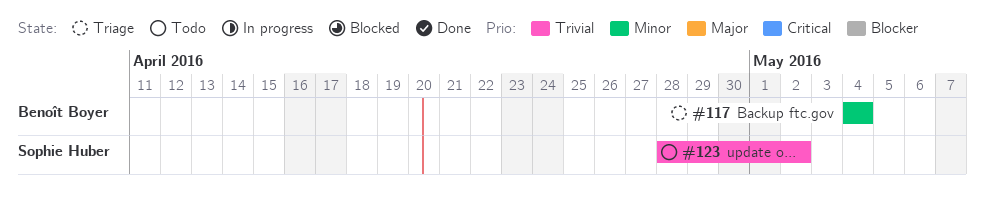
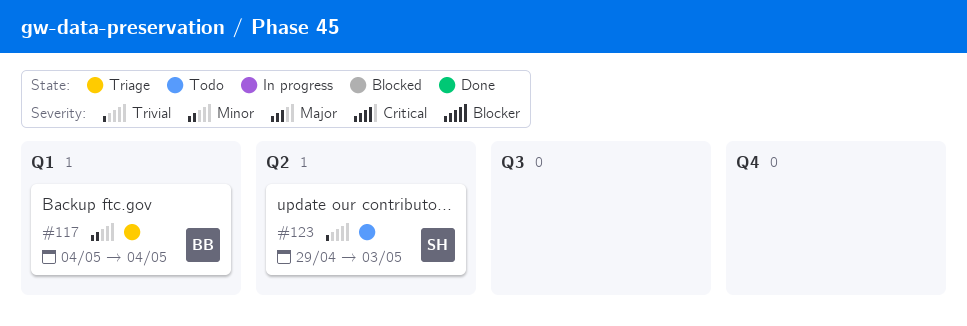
#123, start: Apr 28 -> Apr 29
#123, due: May 2 -> May 3

